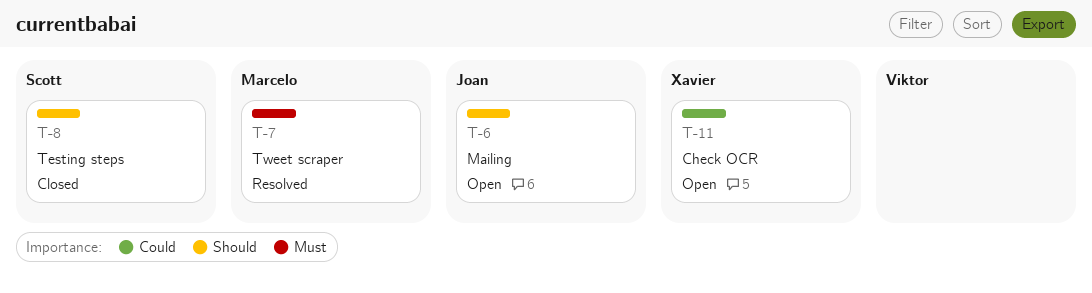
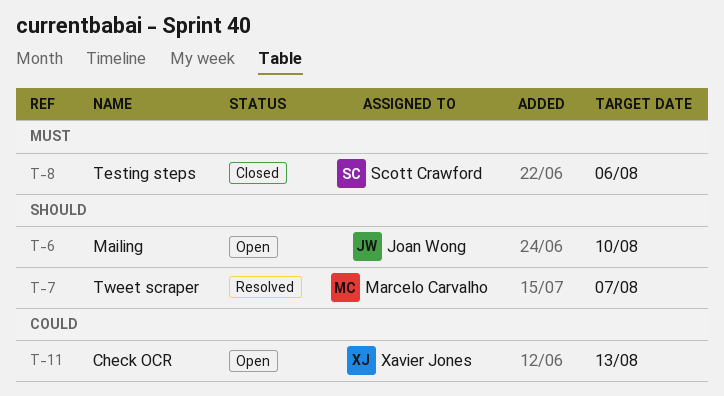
T-7, priority: Must -> Should
T-8, priority: Should -> Must

